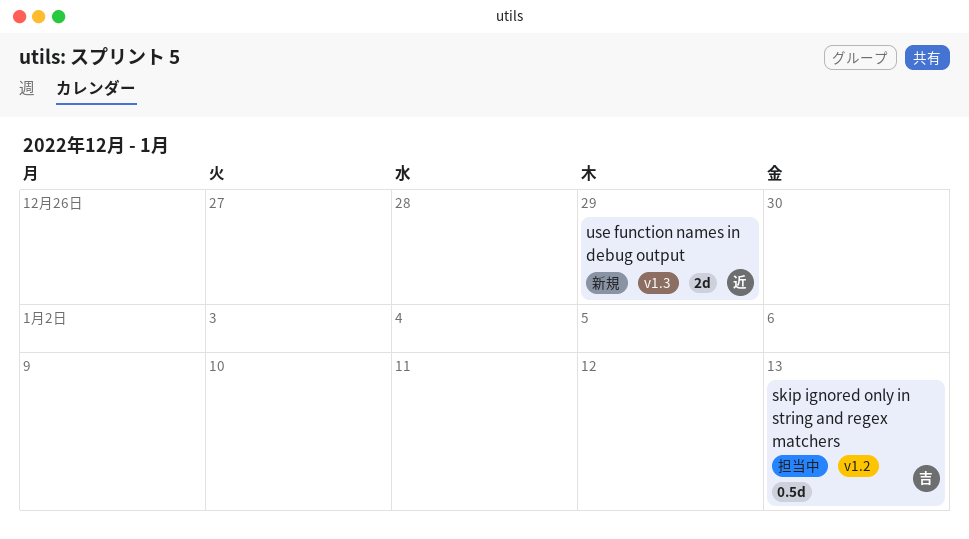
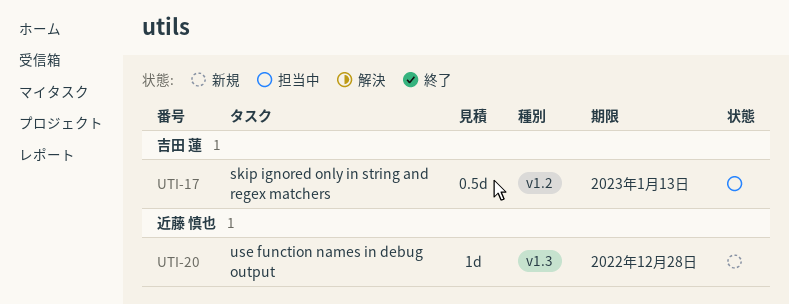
use function names in debug output, estimate: 2d -> 1d
use function names in debug output, due: Dec 29 -> Dec 28

